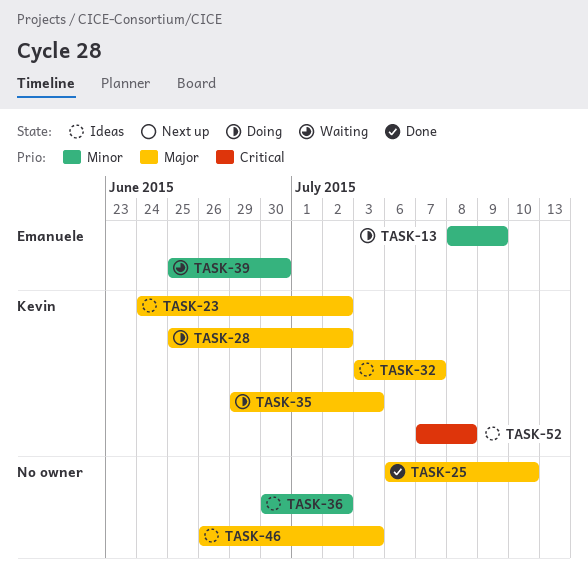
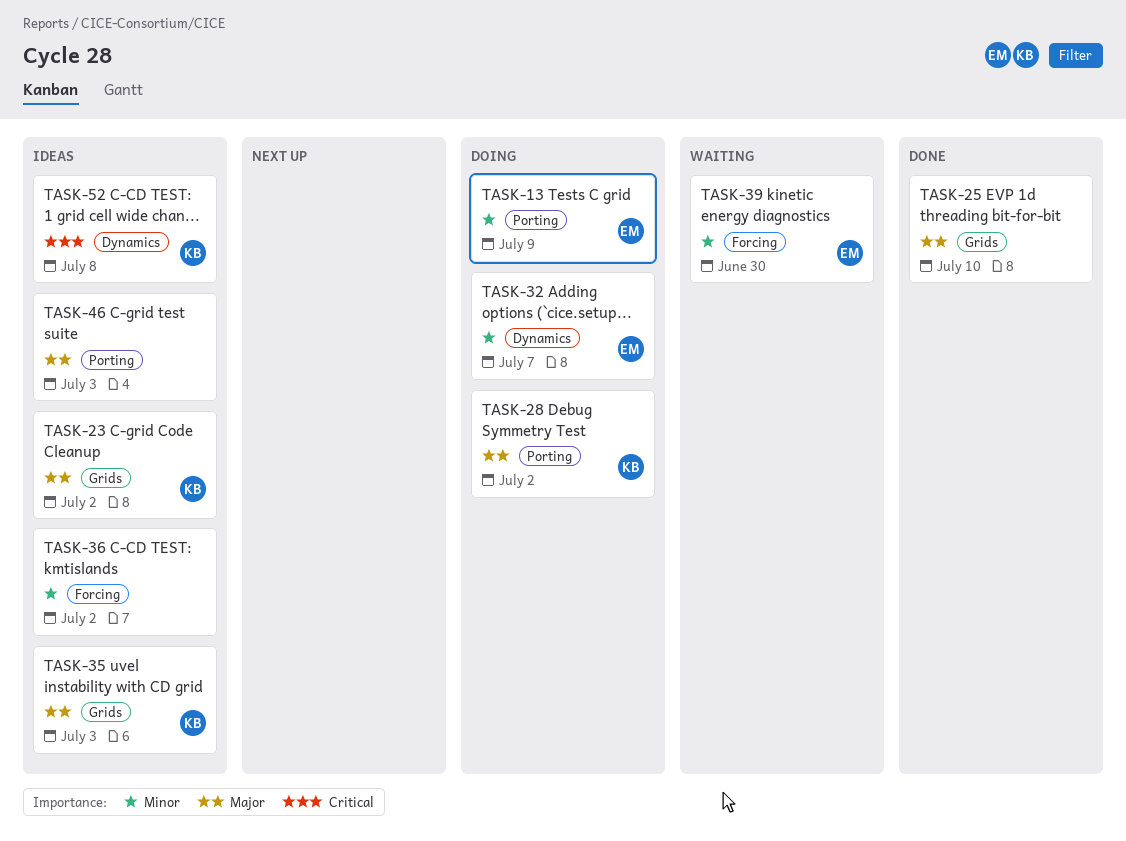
TASK-32, status: Ideas -> Doing
TASK-32, owner: Kevin -> Emanuele
TASK-32, priority: Major -> Minor
TASK-35, status: Doing -> Ideas

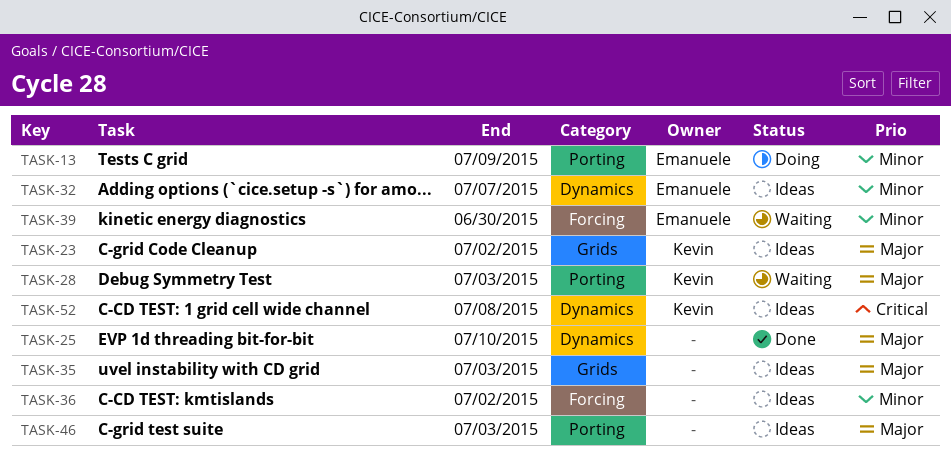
TASK-25, label: Grids -> Dynamics
TASK-28, status: Doing -> Waiting
TASK-28, due: Jul 2 -> Jul 3
TASK-32, status: Doing -> Ideas
TASK-35, owner: Kevin -> none

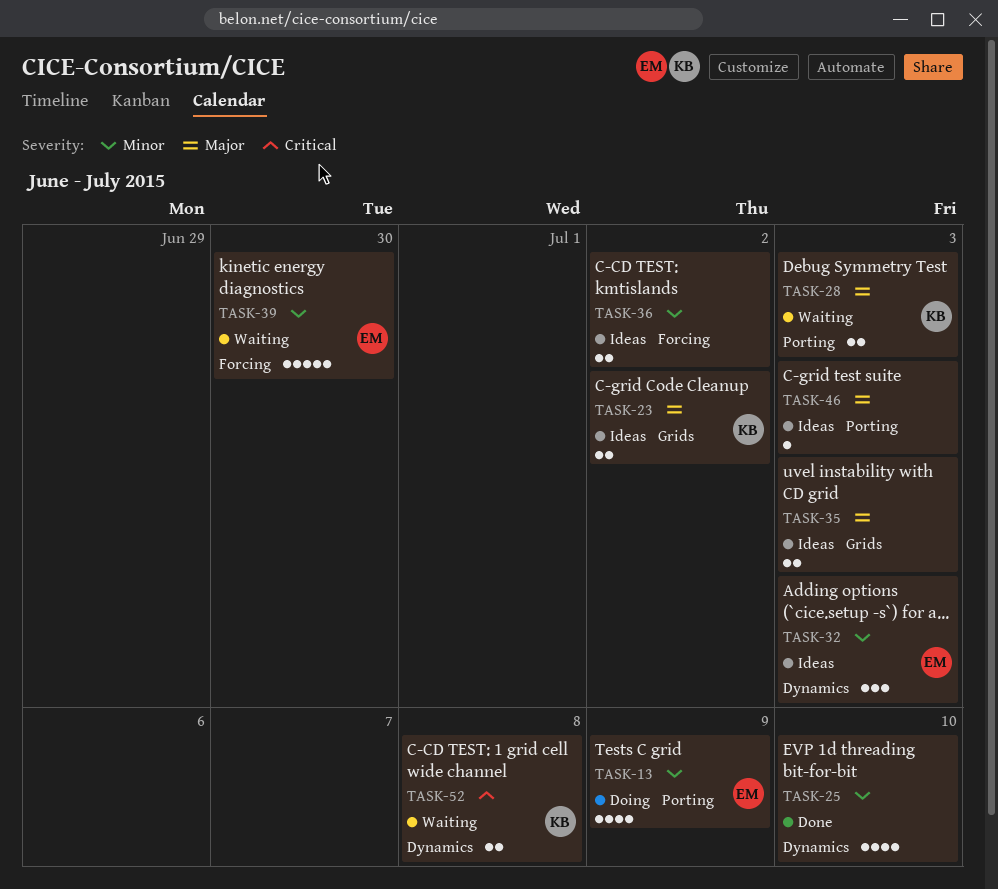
TASK-25, priority: Major -> Minor
TASK-32, due: Jul 7 -> Jul 3
TASK-52, status: Ideas -> Waiting

